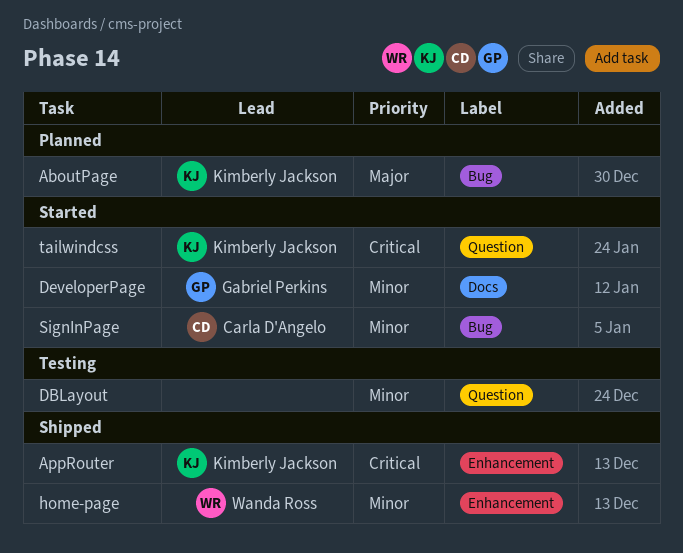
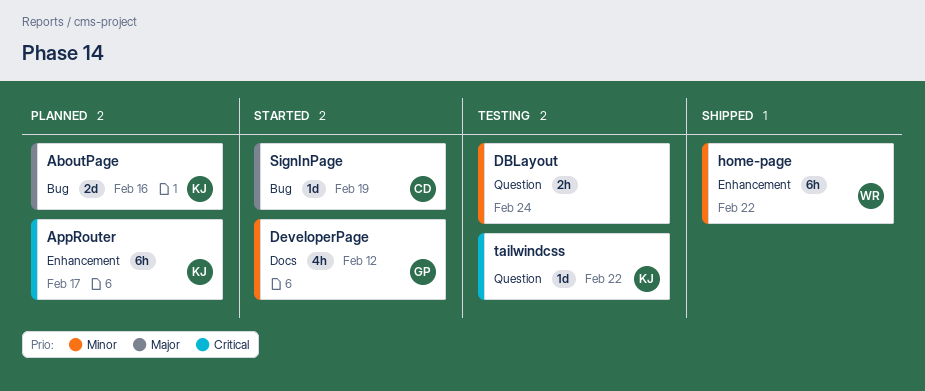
AppRouter, status: Shipped -> Planned
SignInPage, priority: Minor -> Major
tailwindcss, status: Started -> Testing

